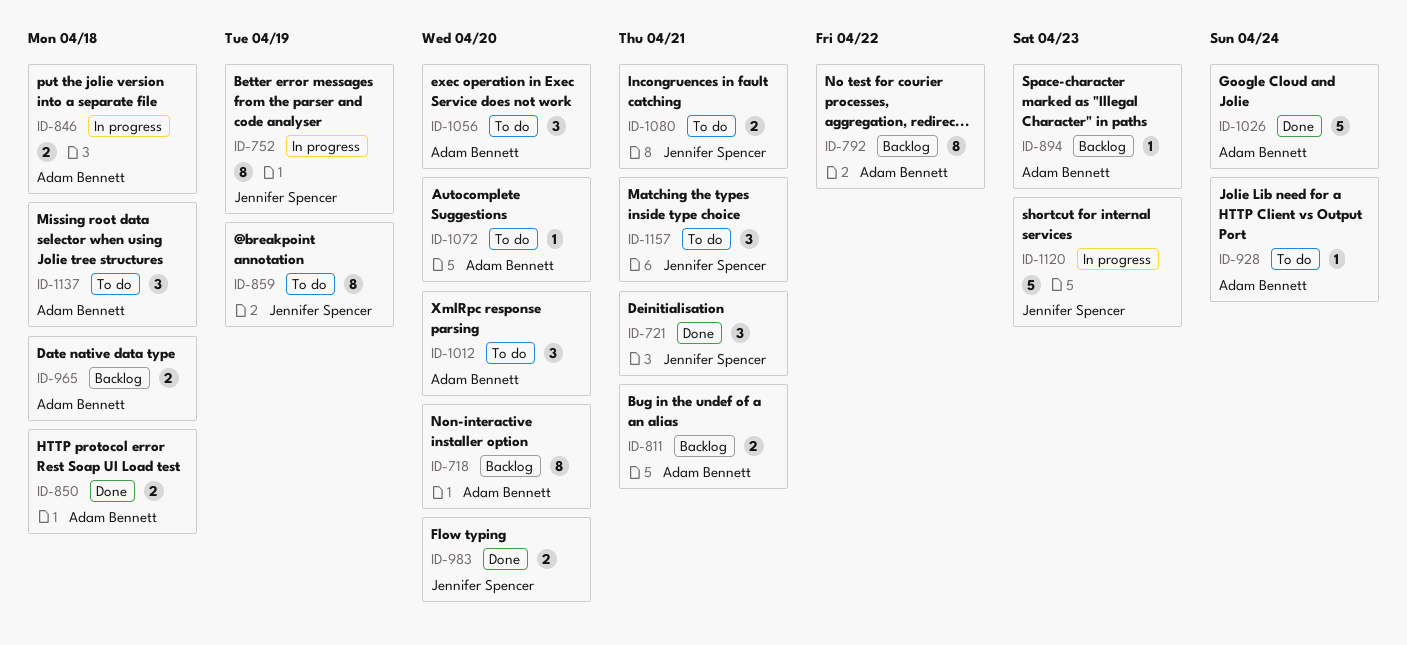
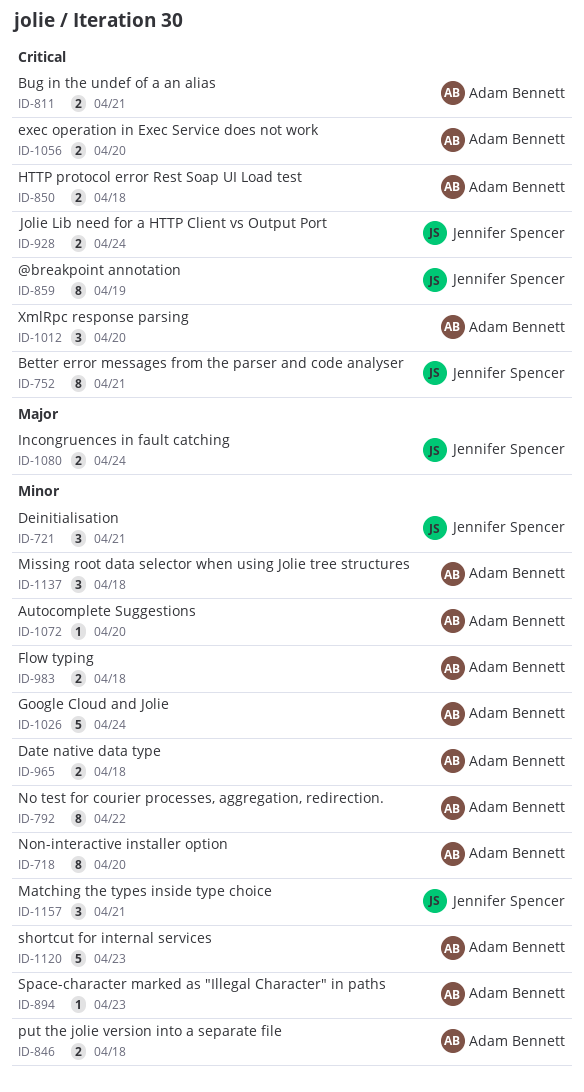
ID-752, due: Apr 19 -> Apr 21
ID-928, owner: Adam Bennett -> Jennifer Spencer
ID-928, estimate: 1 -> 2
ID-983, owner: Jennifer Spencer -> Adam Bennett
ID-983, due: Apr 20 -> Apr 18
ID-1056, estimate: 3 -> 2
ID-1080, due: Apr 21 -> Apr 24
ID-1120, owner: Jennifer Spencer -> Adam Bennett

